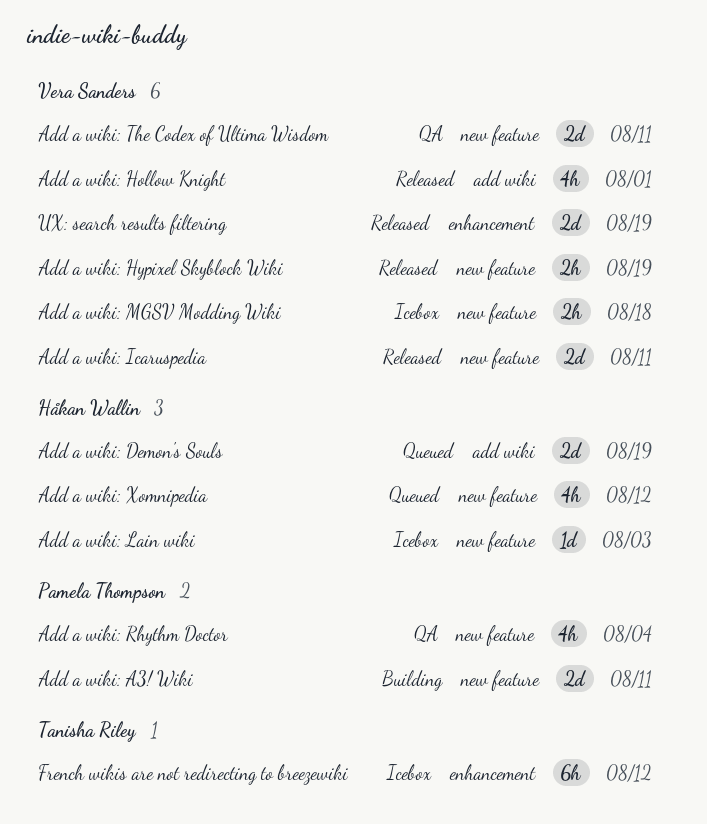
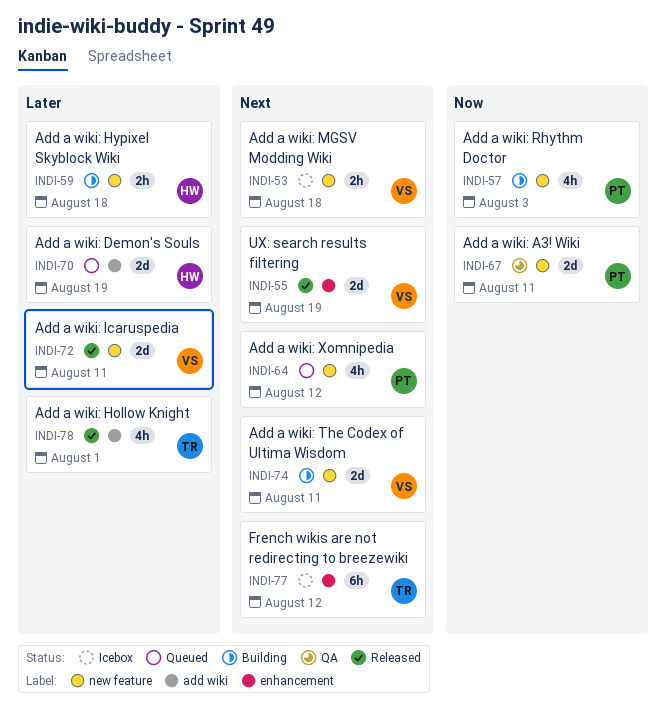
Add a wiki: A3! Wiki, status: Building -> QA
Add a wiki: Hollow Knight, owner: Vera Sanders -> Tanisha Riley
Add a wiki: Hypixel Skyblock Wiki, status: Released -> Building
Add a wiki: Hypixel Skyblock Wiki, owner: Vera Sanders -> Håkan Wallin
Add a wiki: Hypixel Skyblock Wiki, due: Aug 19 -> Aug 18
Add a wiki: Lain wiki: present -> none
Add a wiki: Rhythm Doctor, status: QA -> Building
Add a wiki: Rhythm Doctor, due: Aug 4 -> Aug 3
Add a wiki: The Codex of Ultima Wisdom, status: QA -> Building
Add a wiki: Xomnipedia, owner: Håkan Wallin -> Pamela Thompson

